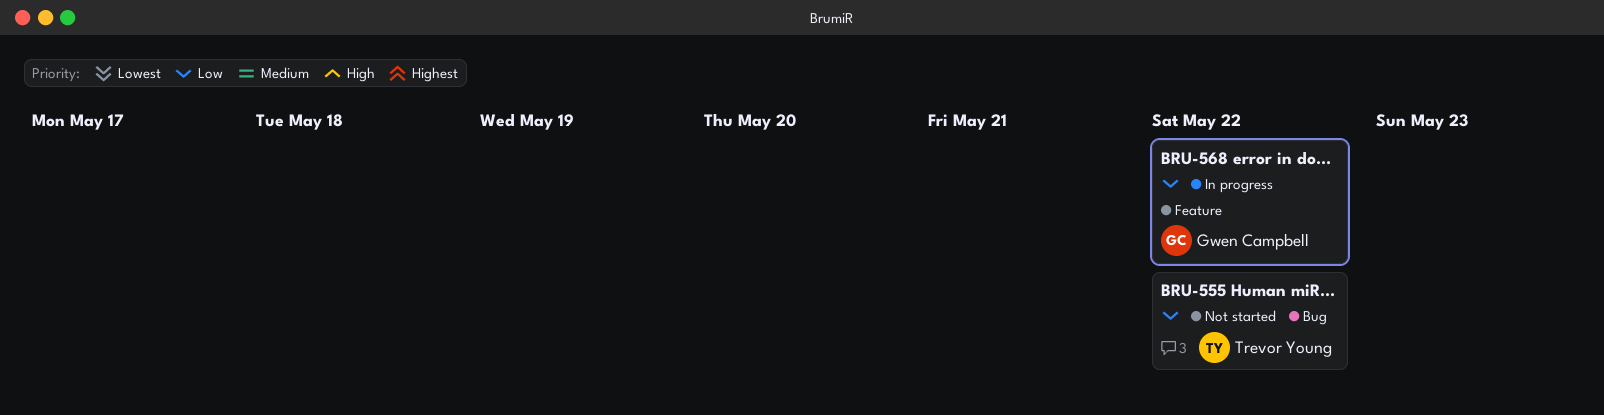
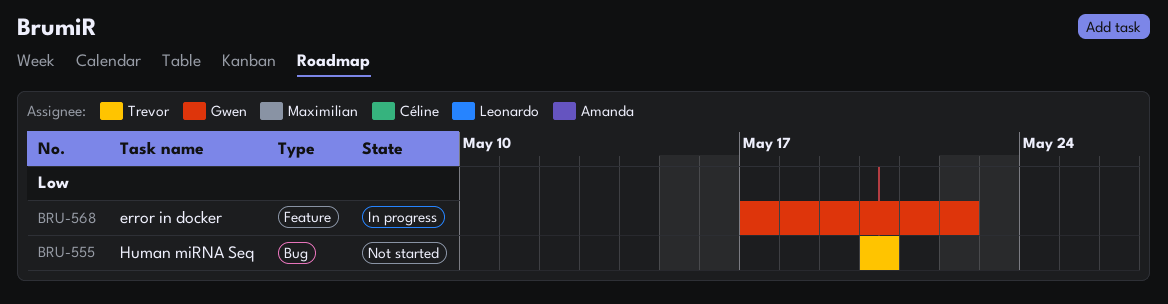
BRU-555, due: May 22 -> May 20

